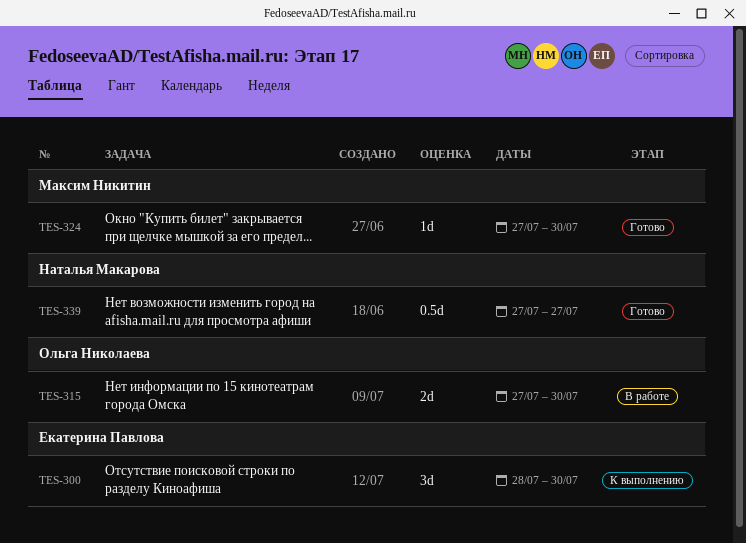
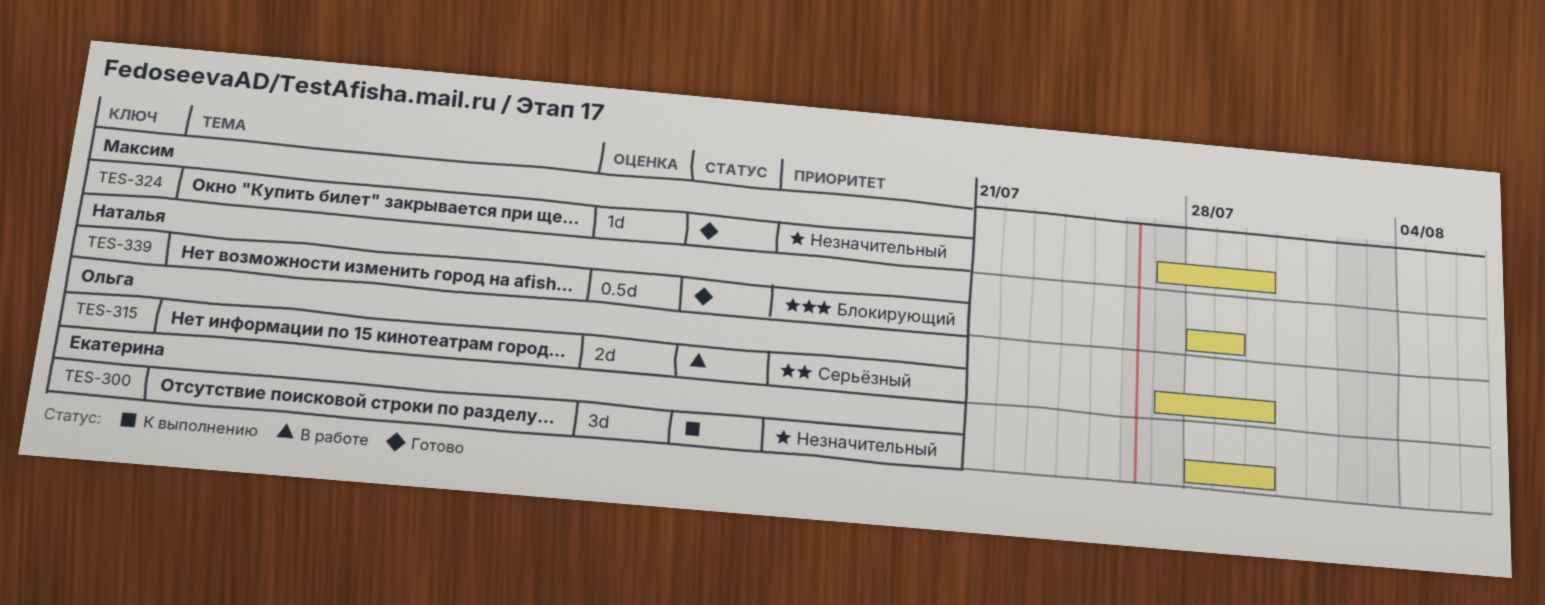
TES-339, start: Jul 27 -> Jul 28
TES-339, due: Jul 27 -> Jul 29

